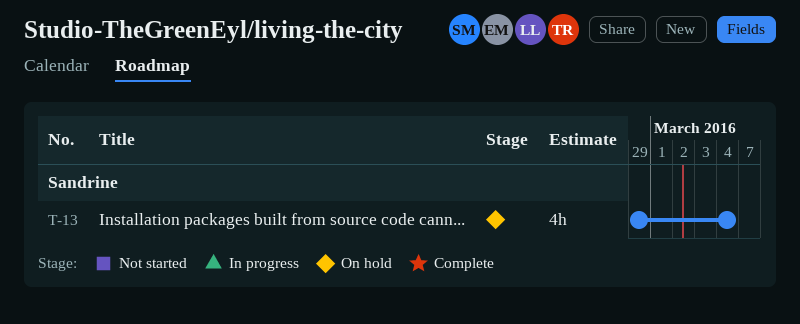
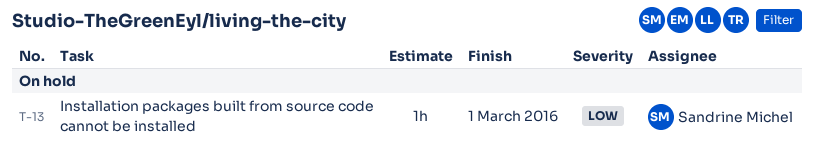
T-13, estimate: 4h -> 1h
T-13, due: Mar 4 -> Mar 1

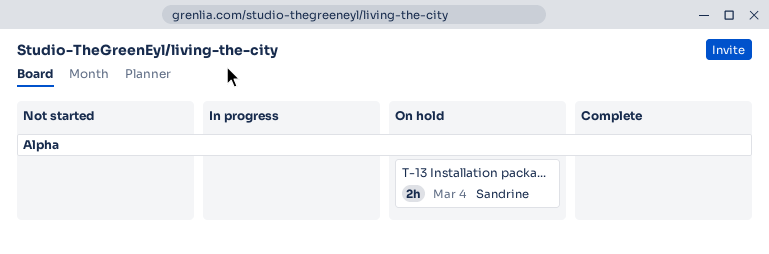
T-13, estimate: 1h -> 2h
T-13, due: Mar 1 -> Mar 4

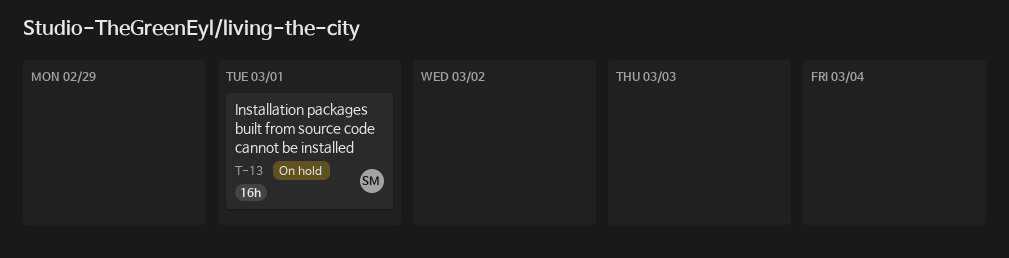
T-13, estimate: 2h -> 16h
T-13, due: Mar 4 -> Mar 1

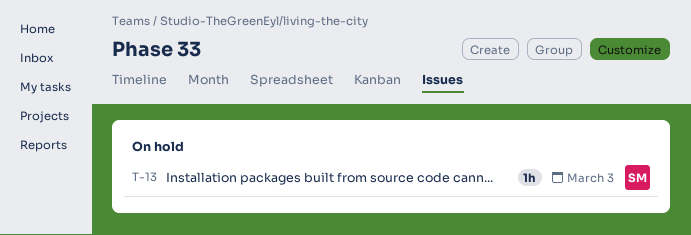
T-13, estimate: 16h -> 1h
T-13, due: Mar 1 -> Mar 3

